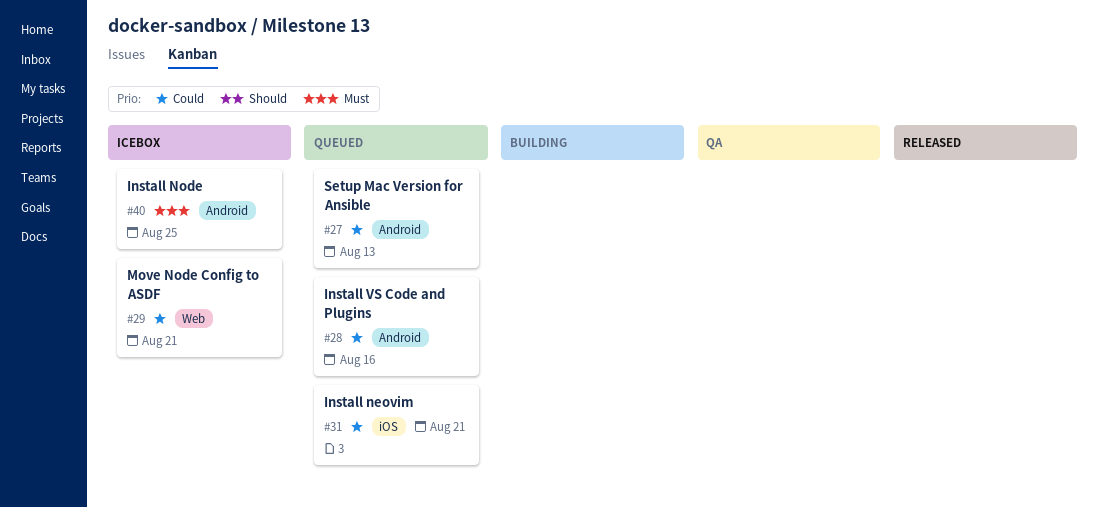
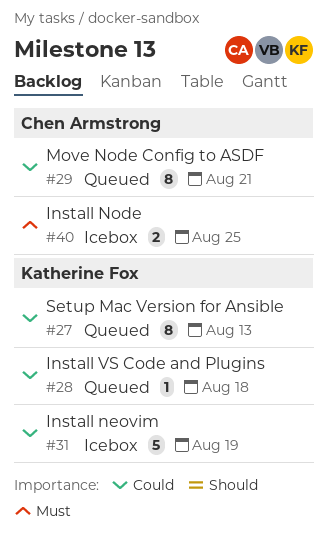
#28, due: Aug 16 -> Aug 18
#29, status: Icebox -> Queued
#31, status: Queued -> Icebox
#31, due: Aug 21 -> Aug 19

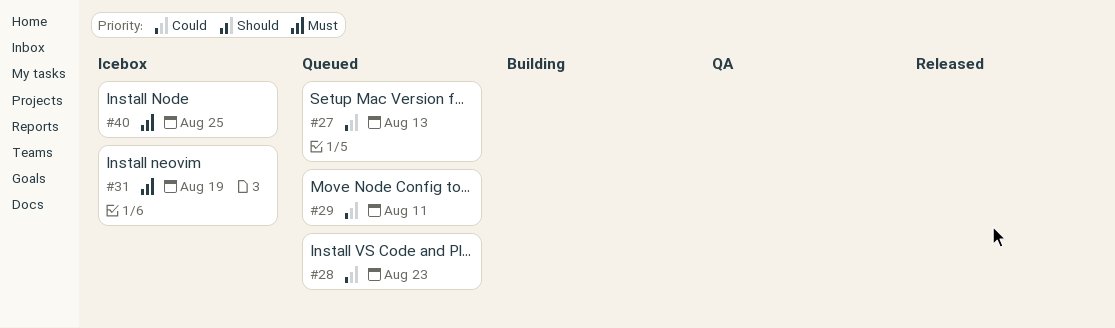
#28, due: Aug 18 -> Aug 23
#29, due: Aug 21 -> Aug 11
#31, priority: Could -> Must

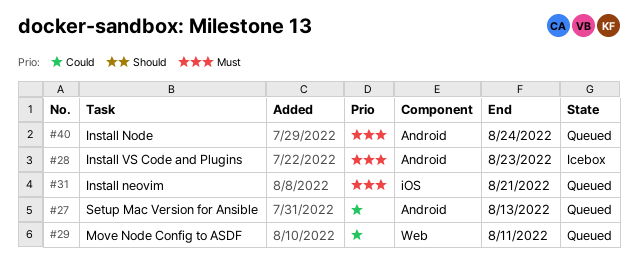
#28, status: Queued -> Icebox
#28, priority: Could -> Must
#31, status: Icebox -> Queued
#31, due: Aug 19 -> Aug 21
#40, status: Icebox -> Queued
#40, due: Aug 25 -> Aug 24

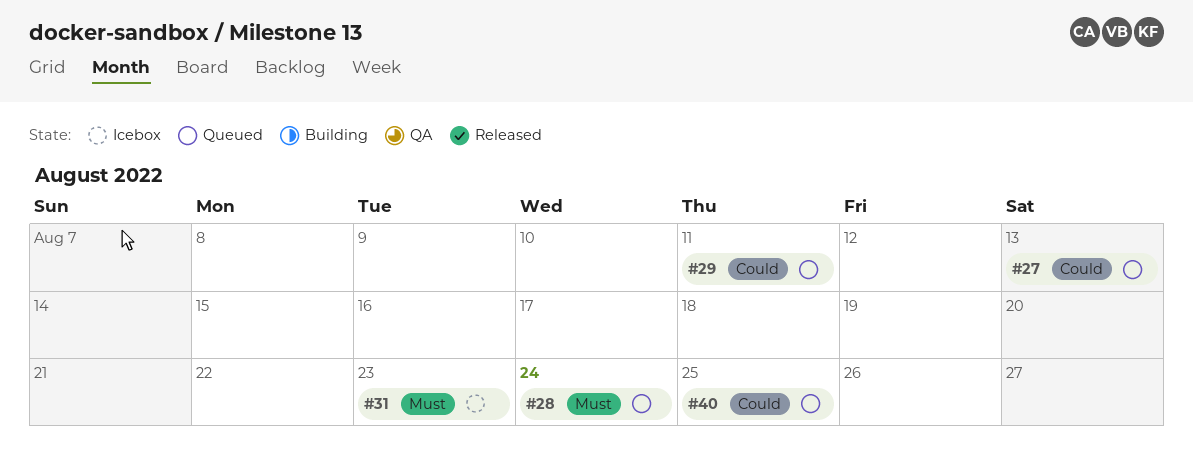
#28, status: Icebox -> Queued
#28, due: Aug 23 -> Aug 24
#31, status: Queued -> Icebox
#31, due: Aug 21 -> Aug 23
#40, priority: Must -> Could
#40, due: Aug 24 -> Aug 25

